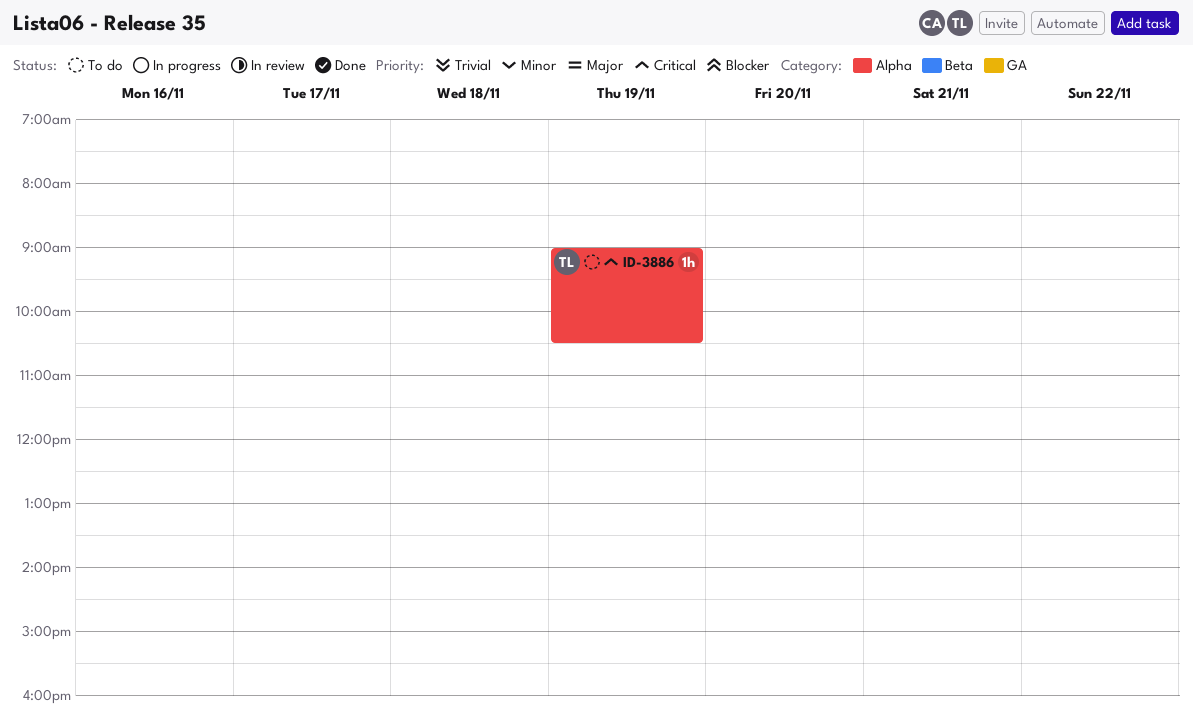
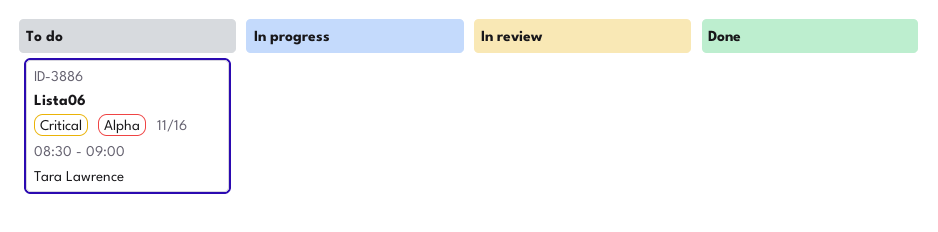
ID-3886, day: Nov 19 -> Nov 16
ID-3886, begins: 09:00 -> 08:30
ID-3886, ends: 10:30 -> 09:00

